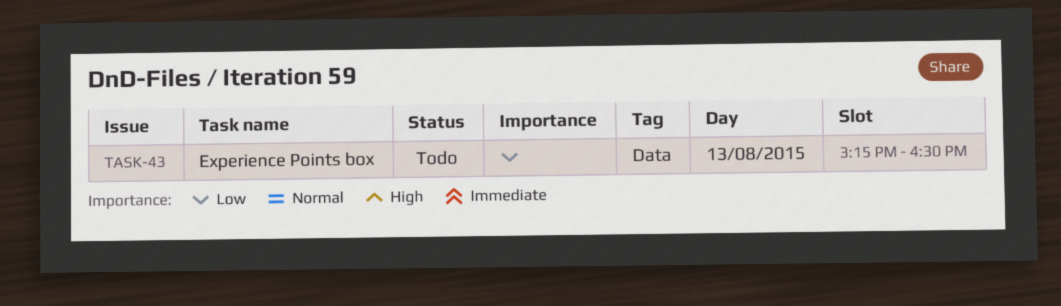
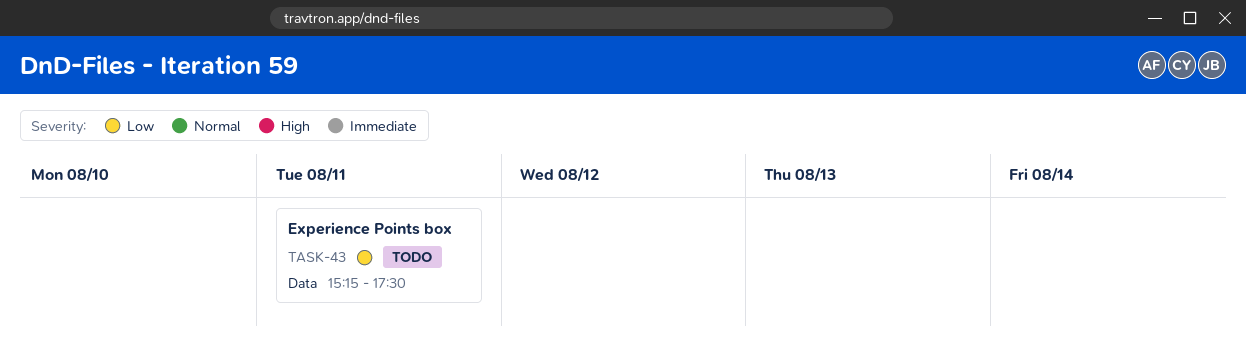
TASK-43, day: Aug 13 -> Aug 11
TASK-43, ends: 16:30 -> 17:30

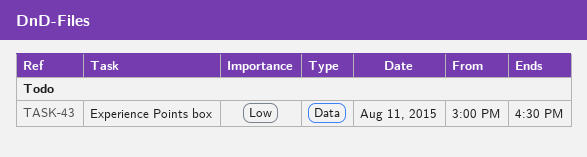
TASK-43, begins: 15:15 -> 15:00
TASK-43, ends: 17:30 -> 16:30

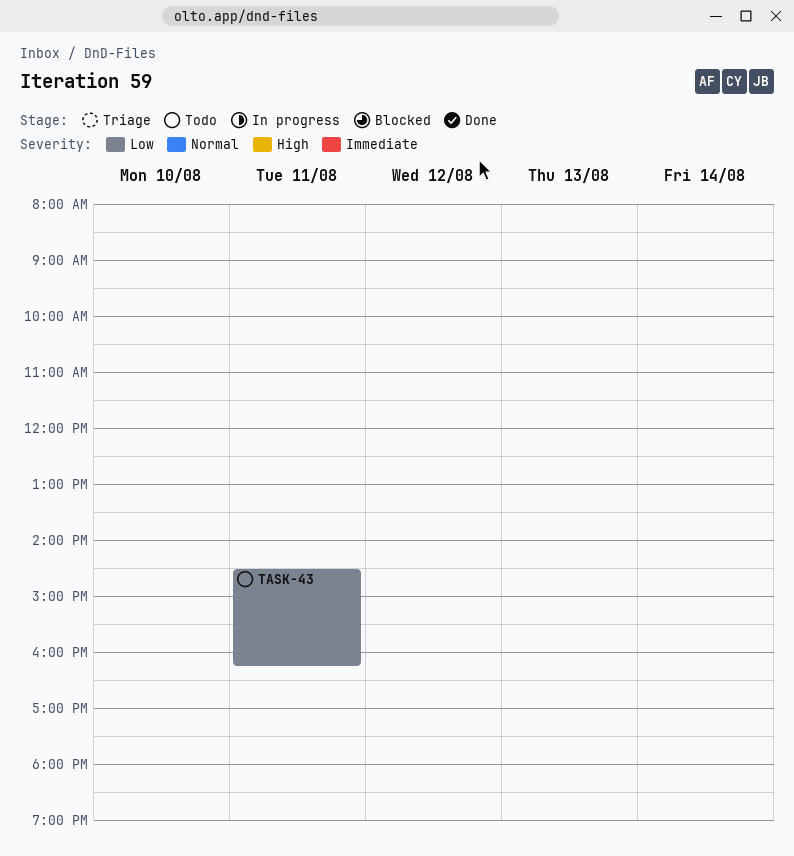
TASK-43, begins: 15:00 -> 14:30
TASK-43, ends: 16:30 -> 16:15

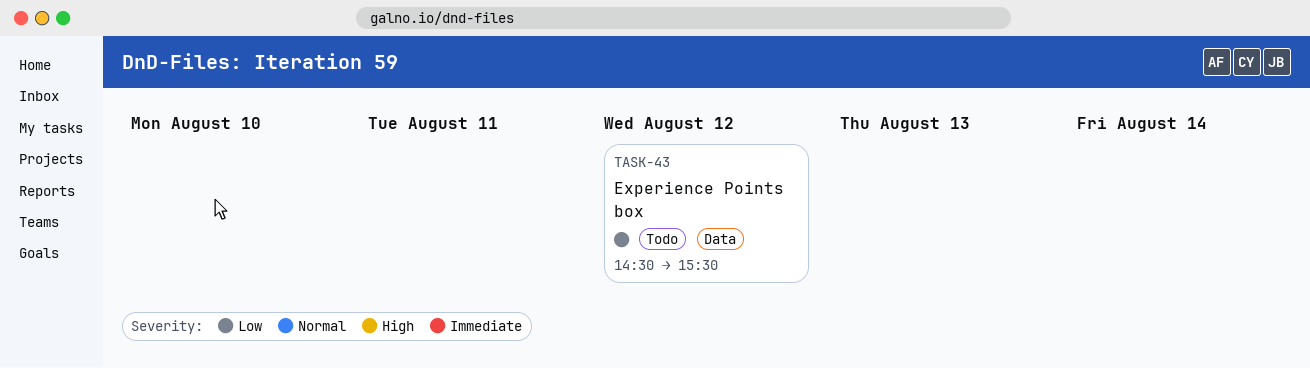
TASK-43, day: Aug 11 -> Aug 12
TASK-43, ends: 16:15 -> 15:30

